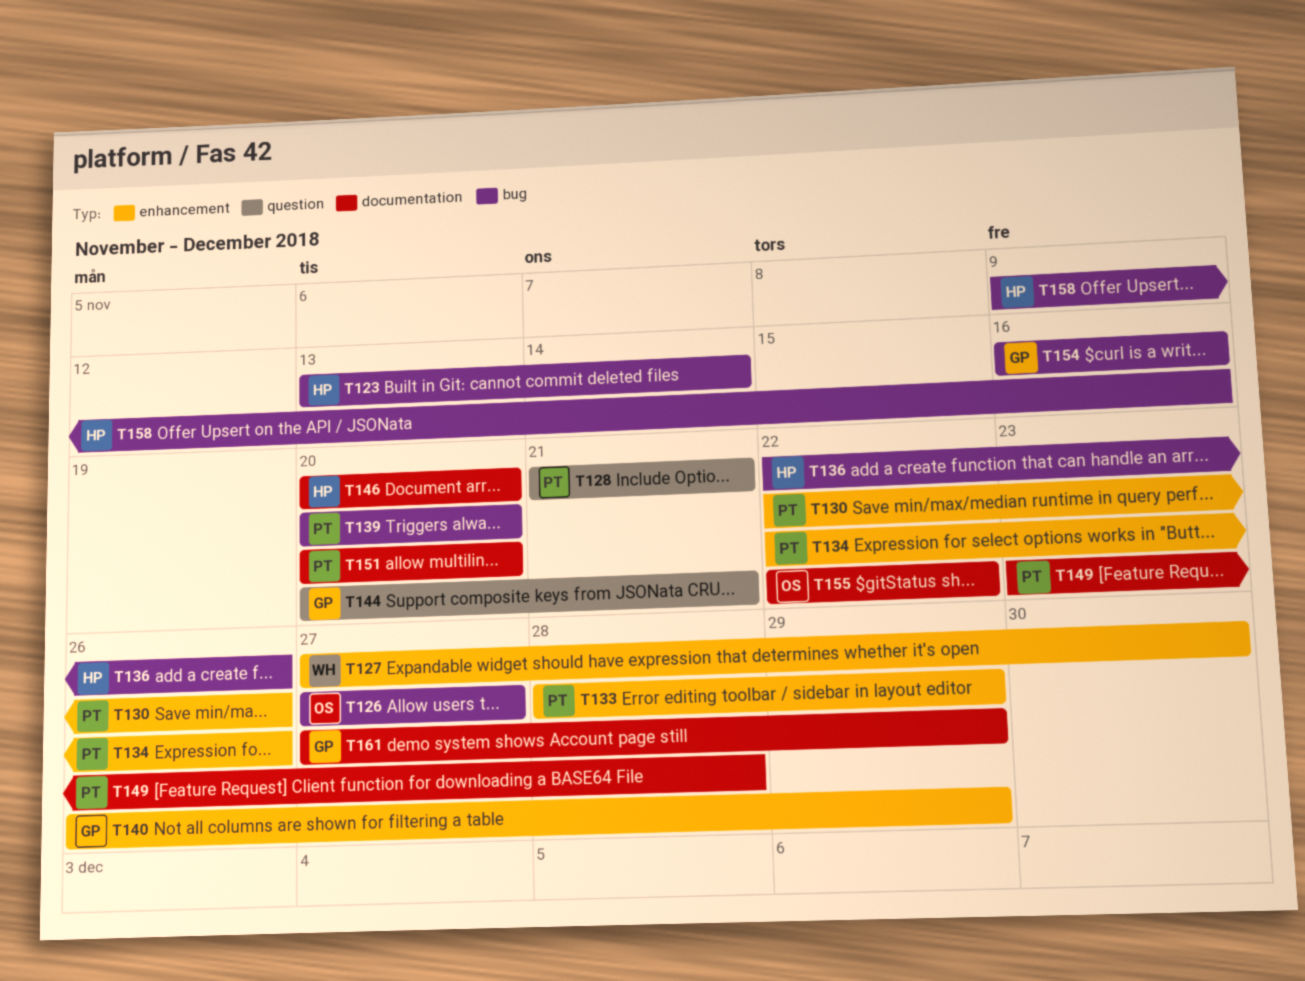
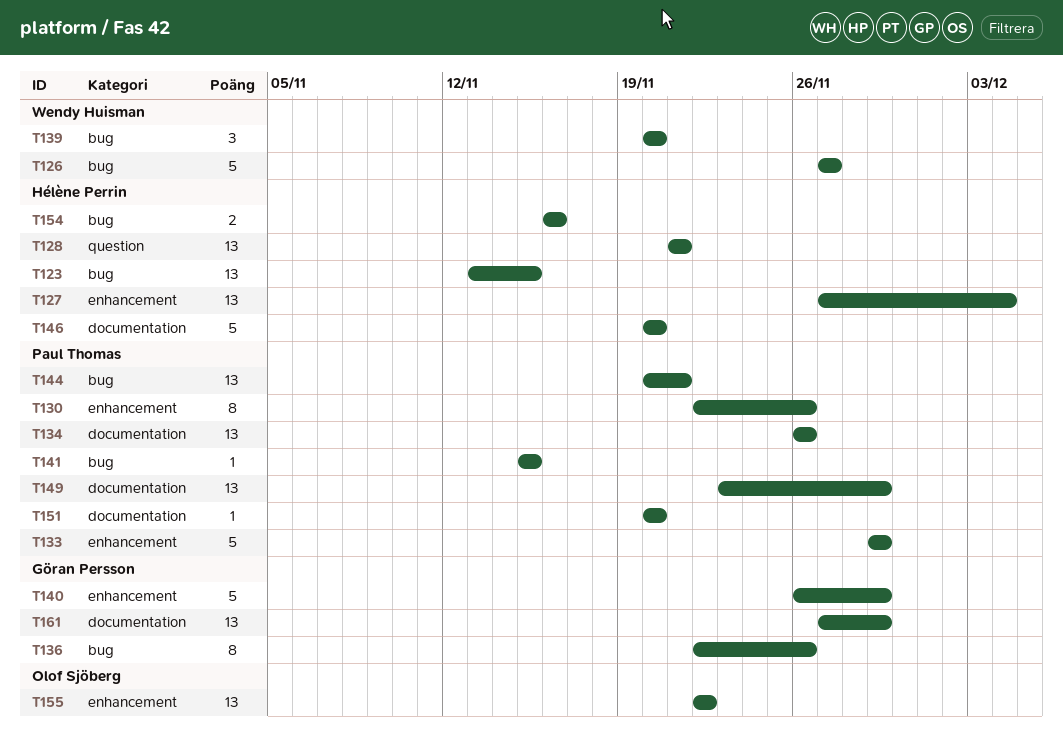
T123, due: Nov 14 -> Nov 15
T126, owner: Olof Sjöberg -> Wendy Huisman
T127, owner: Wendy Huisman -> Hélène Perrin
T127, due: Nov 30 -> Dec 4
T128, owner: Paul Thomas -> Hélène Perrin
T133, start: Nov 28 -> Nov 29
T134, label: enhancement -> documentation
T134, start: Nov 22 -> Nov 26
T136, owner: Hélène Perrin -> Göran Persson
T139, owner: Paul Thomas -> Wendy Huisman
T141: none -> present
T144, owner: Göran Persson -> Paul Thomas
T144, label: question -> bug
T149, due: Nov 28 -> Nov 29
T154, owner: Göran Persson -> Hélène Perrin
T155, label: documentation -> enhancement
T158: present -> none

